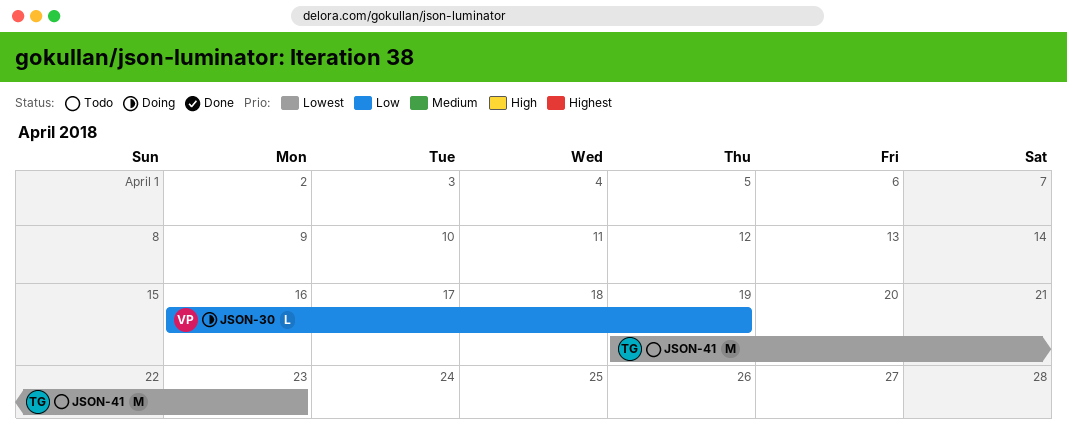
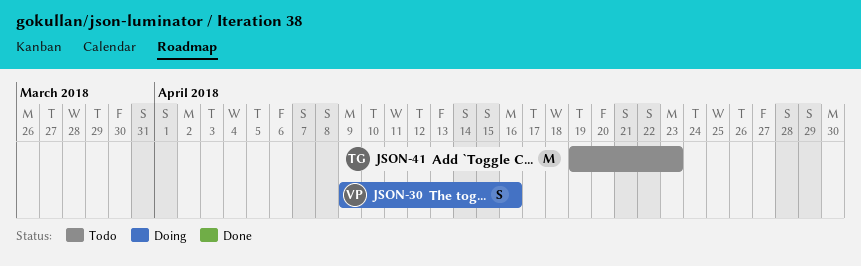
JSON-30, estimate: L -> S
JSON-30, start: Apr 16 -> Apr 9
JSON-30, due: Apr 19 -> Apr 16

